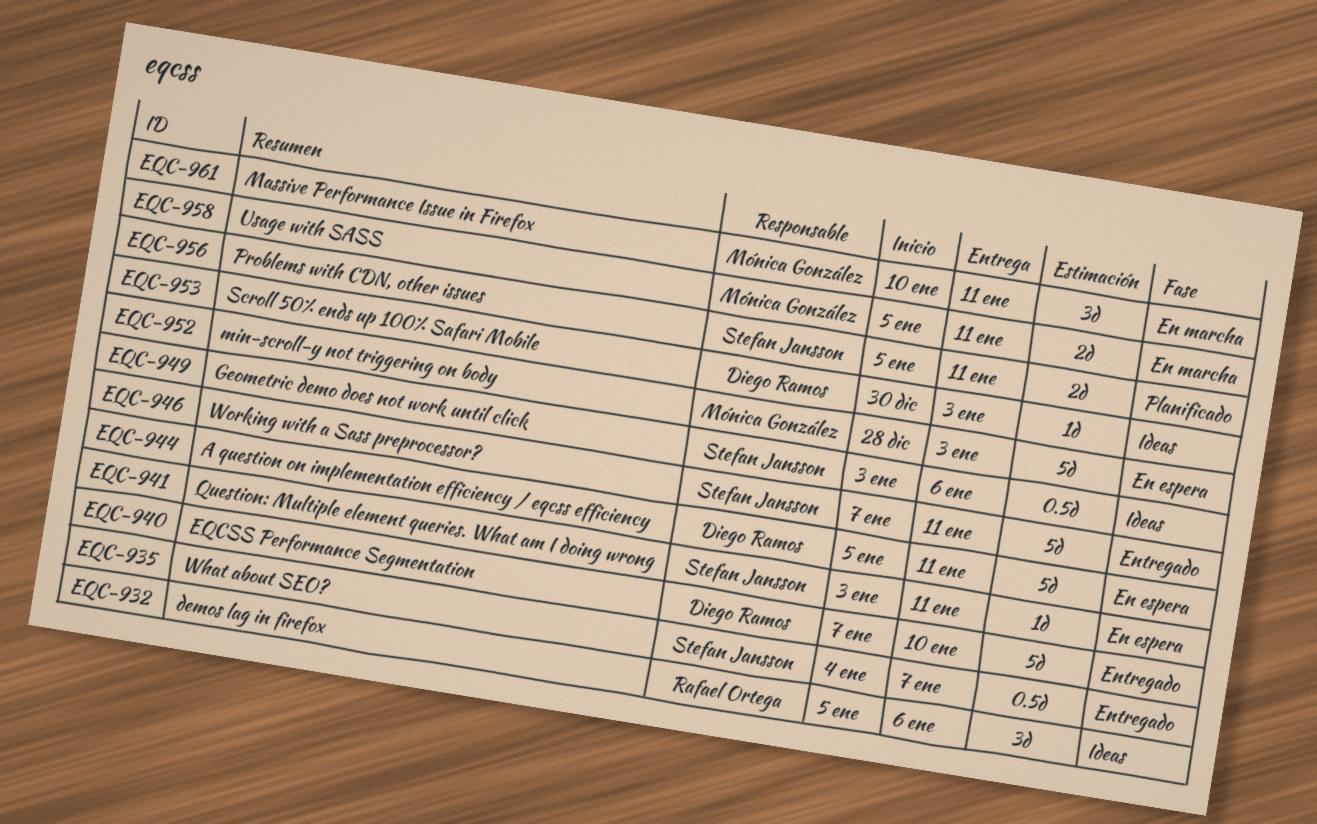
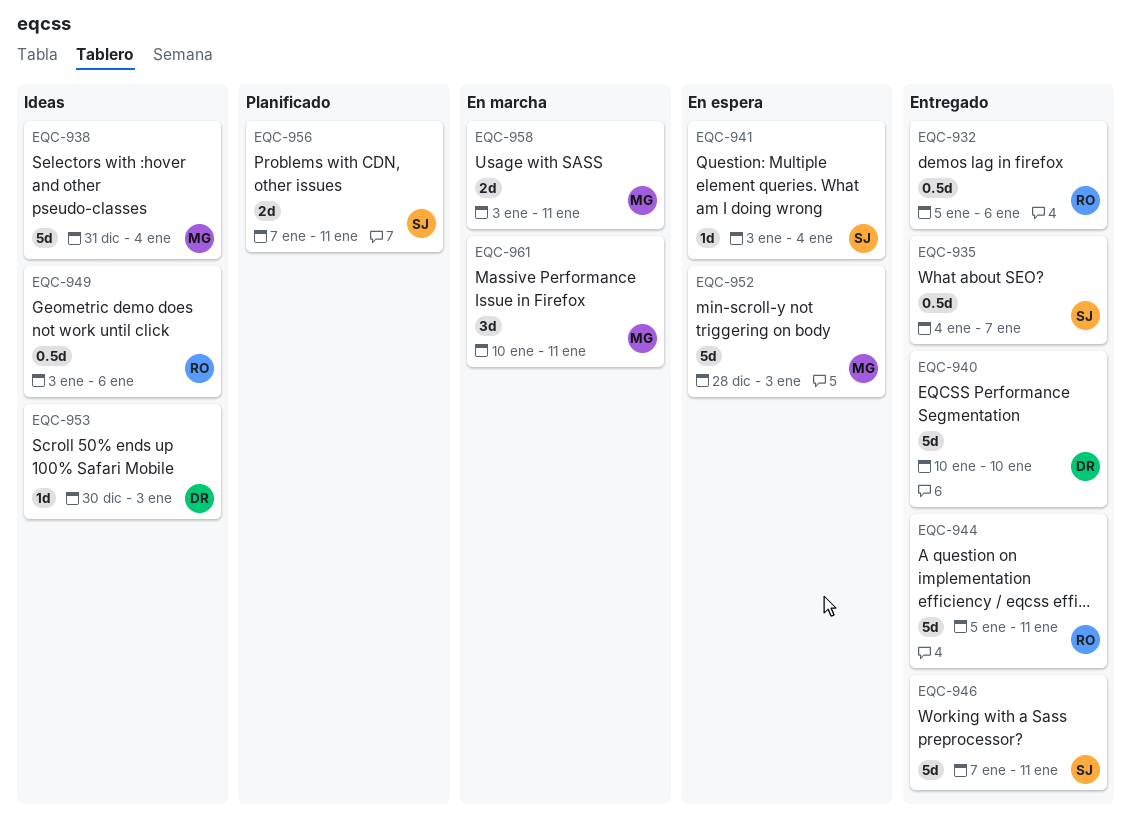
EQC-932, status: Ideas -> Entregado
EQC-932, estimate: 3d -> 0.5d
EQC-938: none -> present
EQC-940, start: Jan 7 -> Jan 10
EQC-941, due: Jan 11 -> Jan 4
EQC-944, status: En espera -> Entregado
EQC-944, owner: Diego Ramos -> Rafael Ortega
EQC-949, owner: Stefan Jansson -> Rafael Ortega
EQC-956, start: Jan 5 -> Jan 7
EQC-958, start: Jan 5 -> Jan 3

